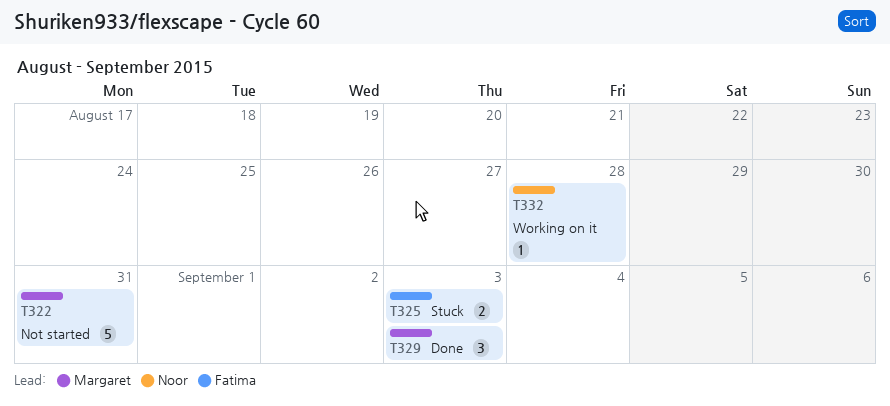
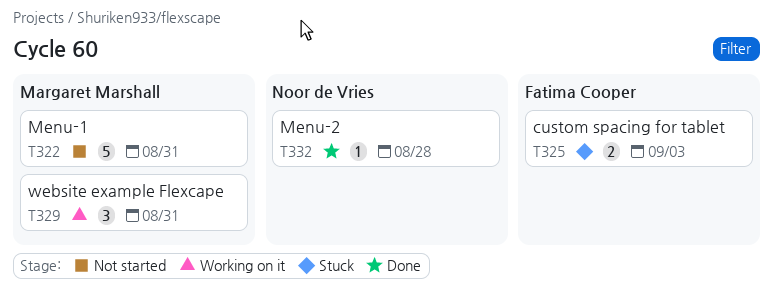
T329, status: Done -> Working on it
T329, due: Sep 3 -> Aug 31
T332, status: Working on it -> Done

